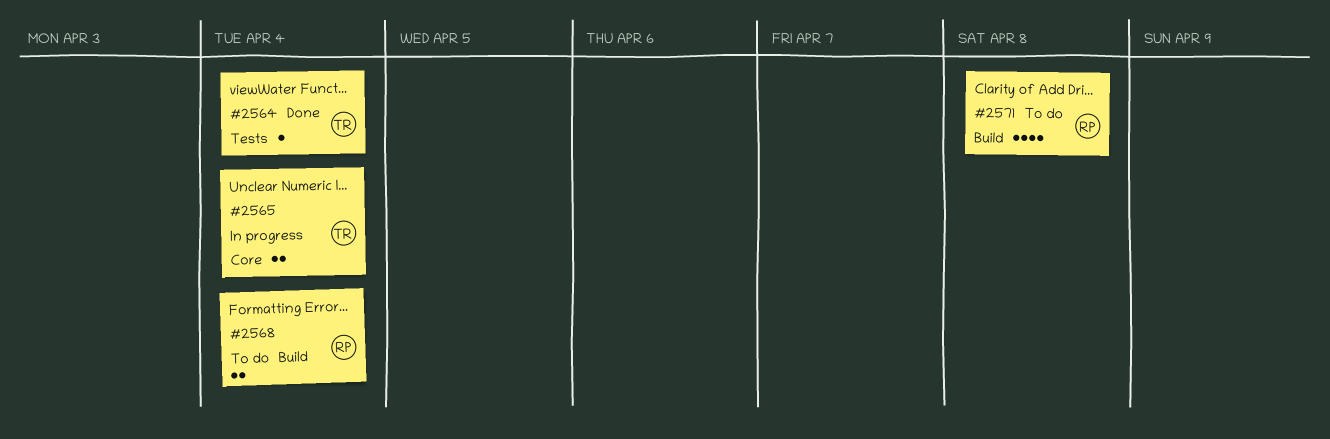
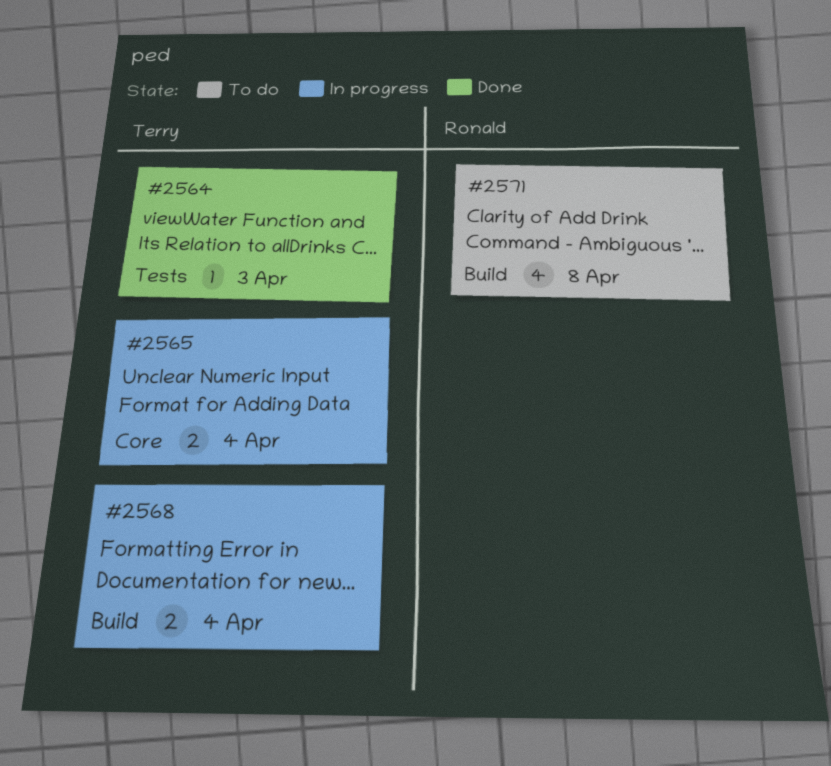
#2564, due: Apr 4 -> Apr 3
#2568, status: To do -> In progress
#2568, owner: Ronald -> Terry

